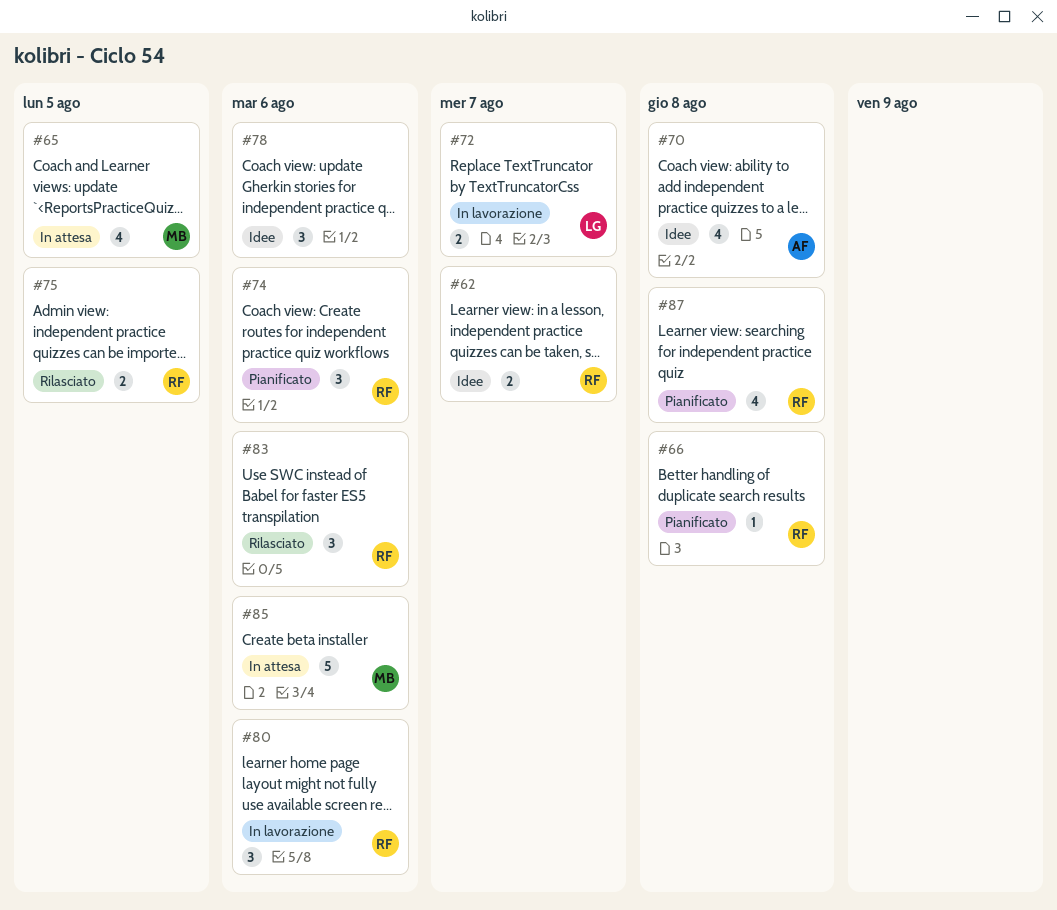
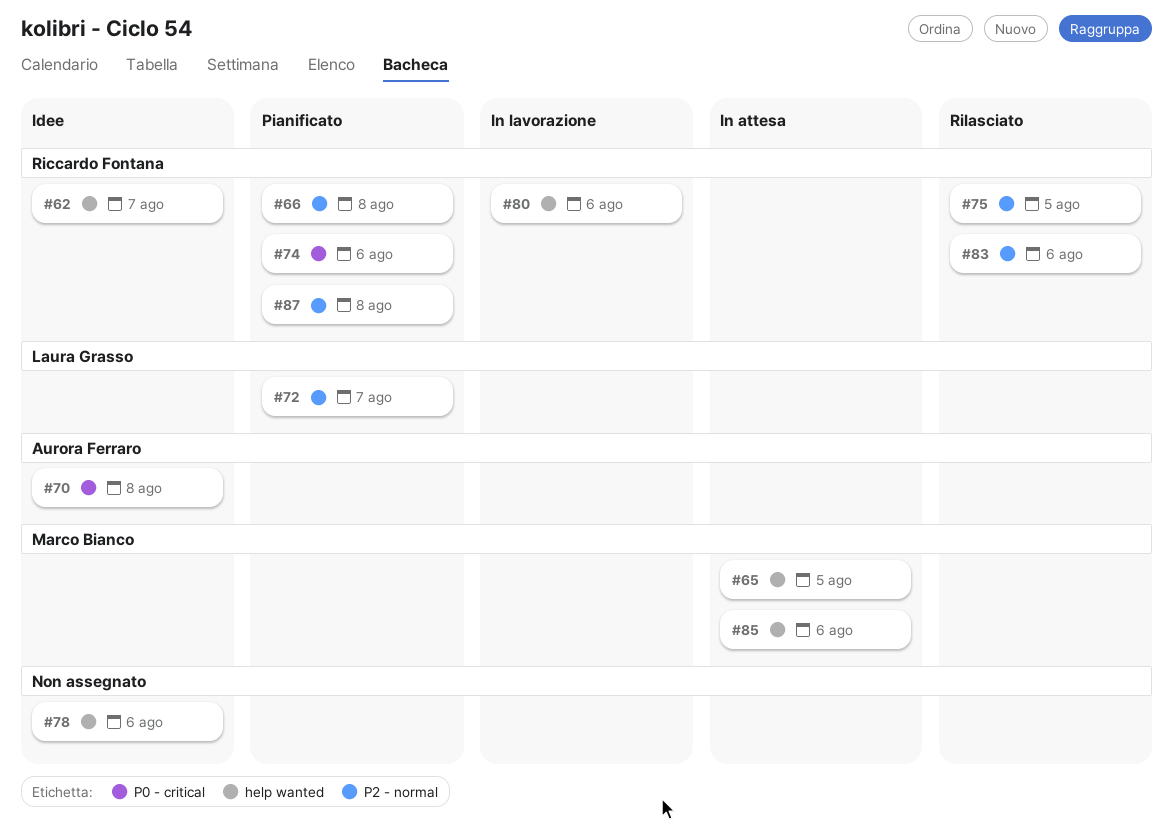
#72, status: In lavorazione -> Pianificato

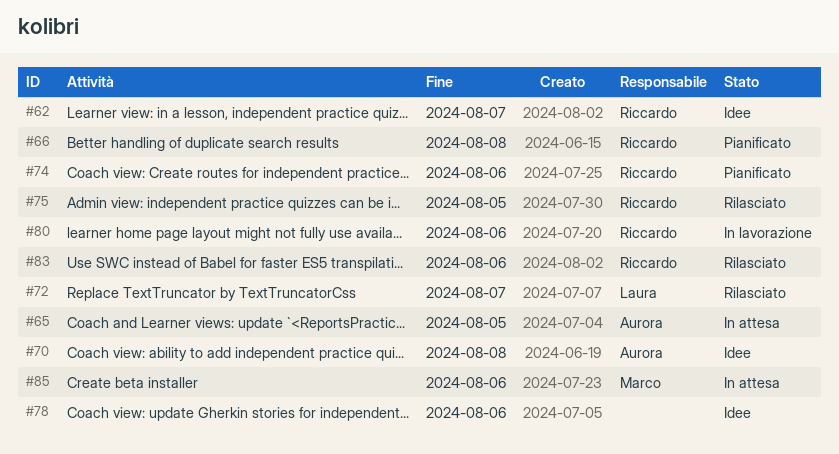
#65, owner: Marco Bianco -> Aurora Ferraro
#72, status: Pianificato -> Rilasciato
#87: present -> none

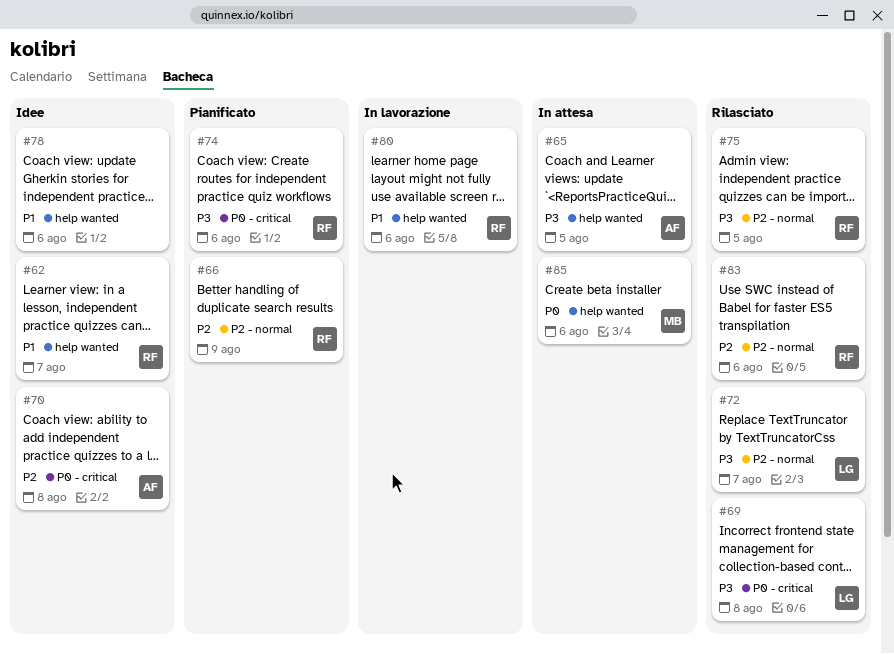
#66, due: Aug 8 -> Aug 9
#69: none -> present

